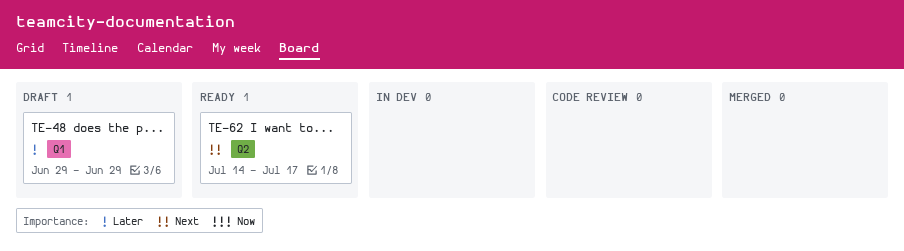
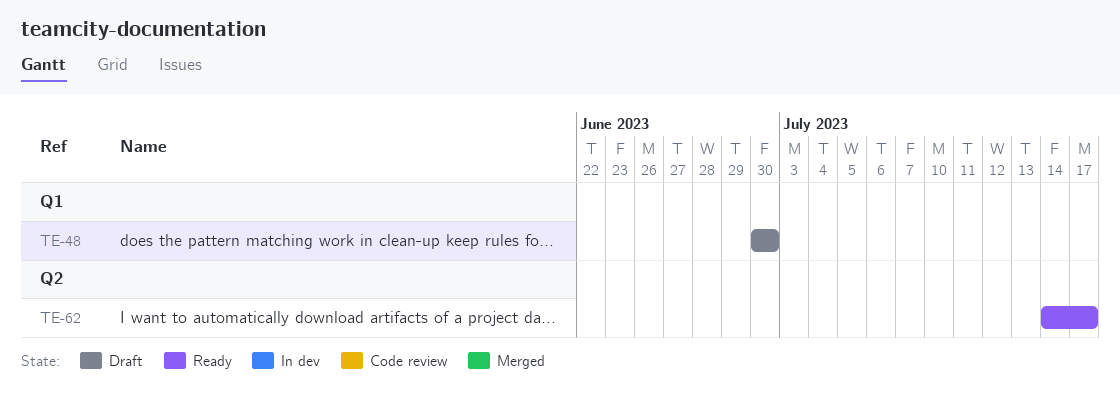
TE-48, start: Jun 29 -> Jun 30
TE-48, due: Jun 29 -> Jun 30

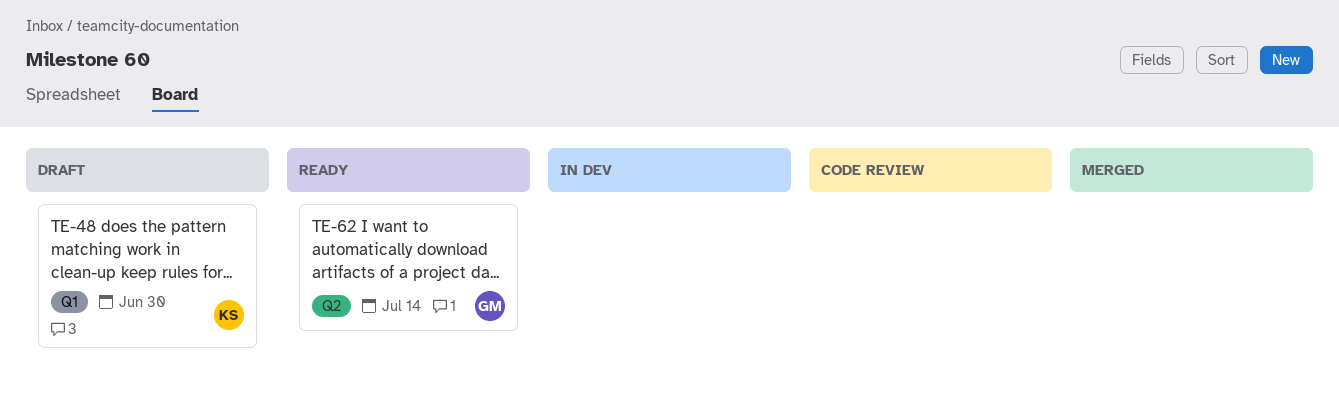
TE-62, due: Jul 17 -> Jul 14

